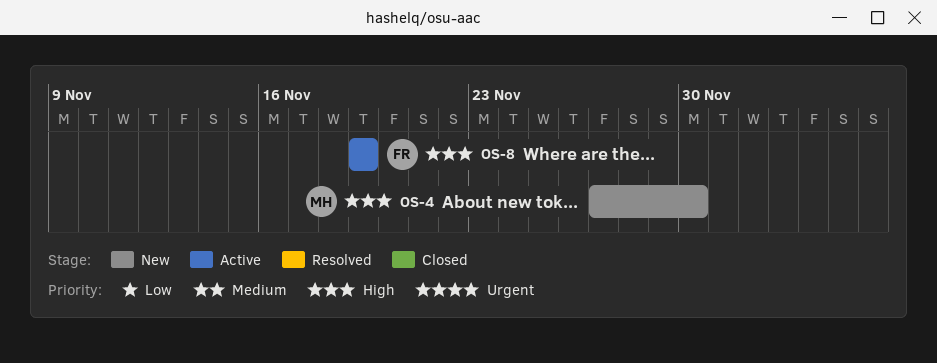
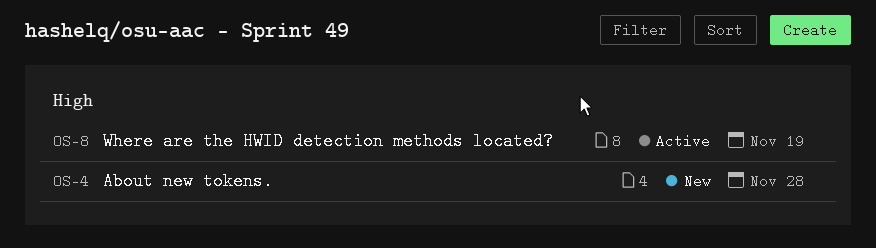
OS-4, due: Nov 30 -> Nov 28

